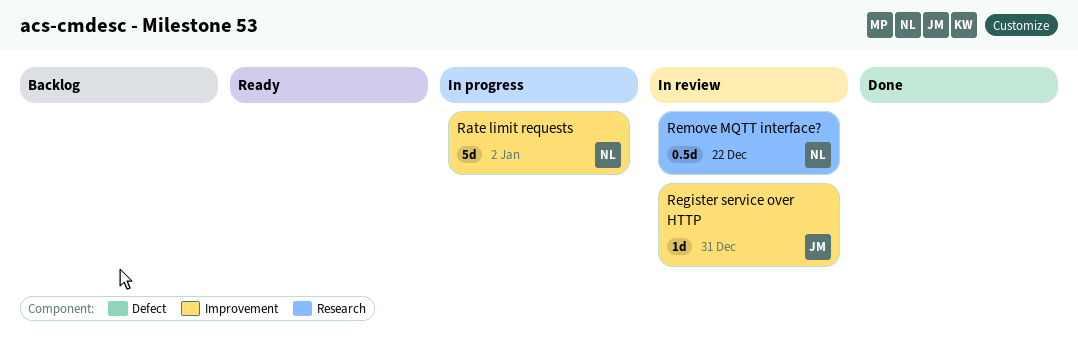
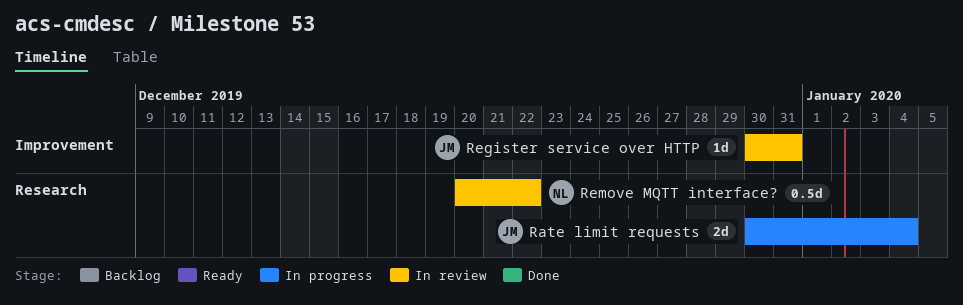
Rate limit requests, owner: NL -> JM
Rate limit requests, label: Improvement -> Research
Rate limit requests, estimate: 5d -> 2d
Rate limit requests, due: Jan 2 -> Jan 4

